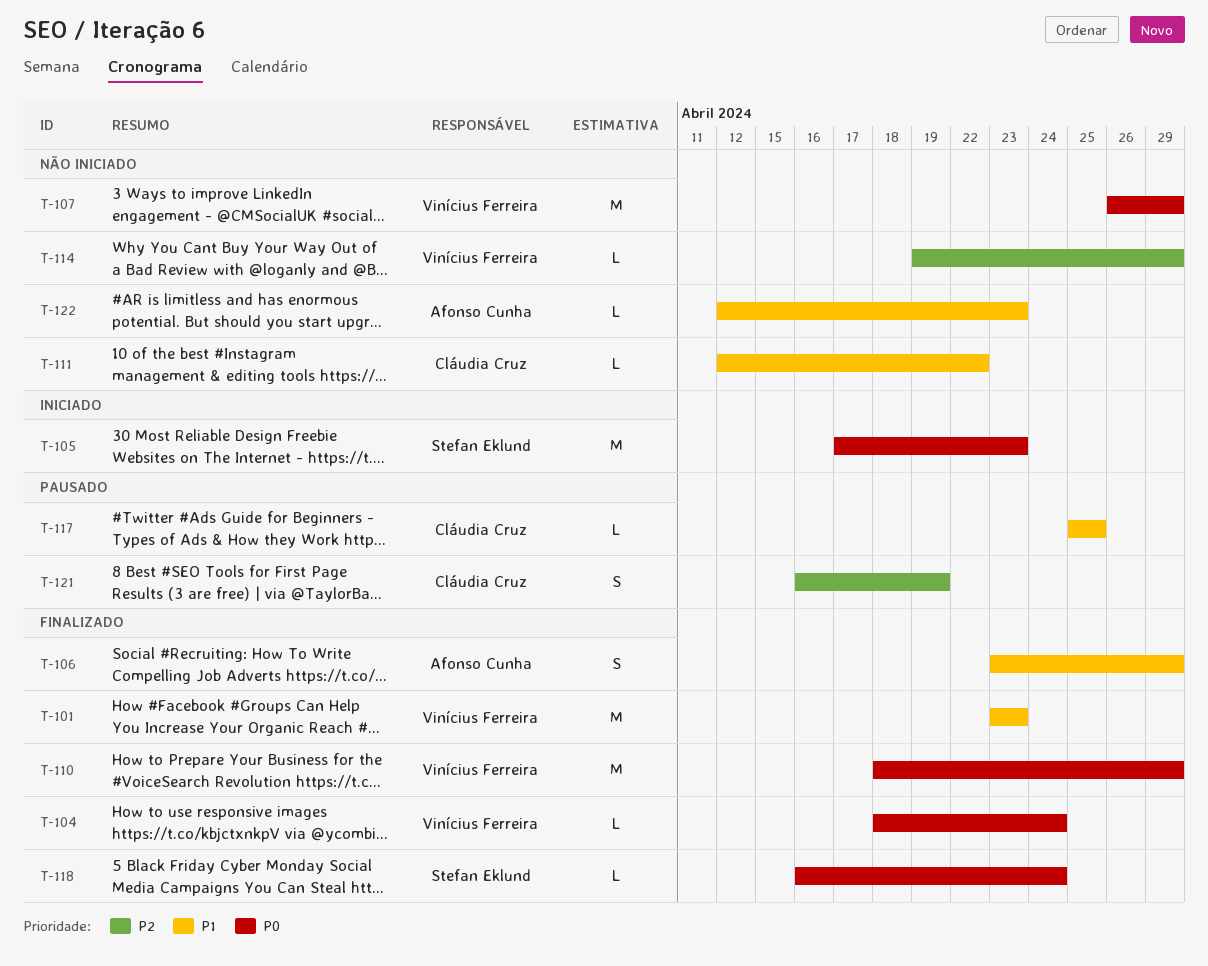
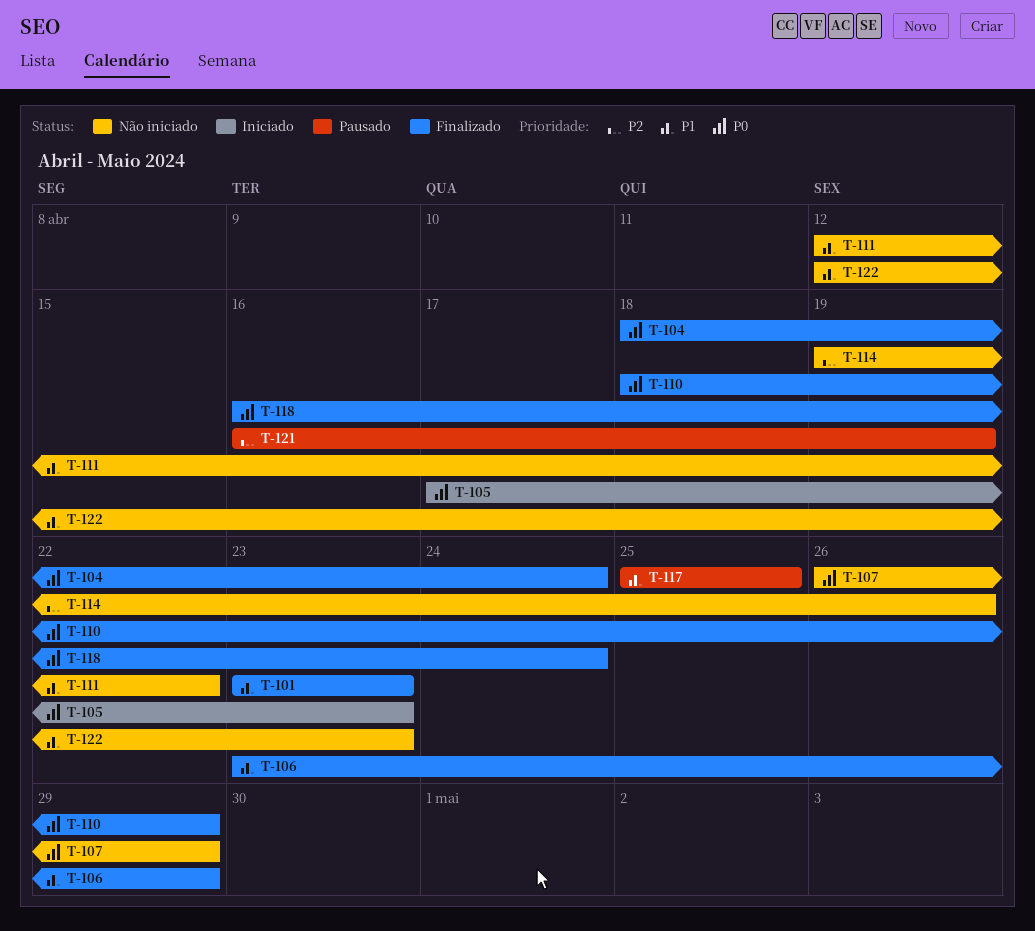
T-114, due: Apr 29 -> Apr 26

